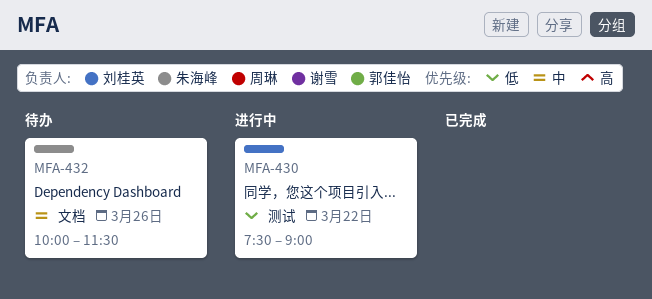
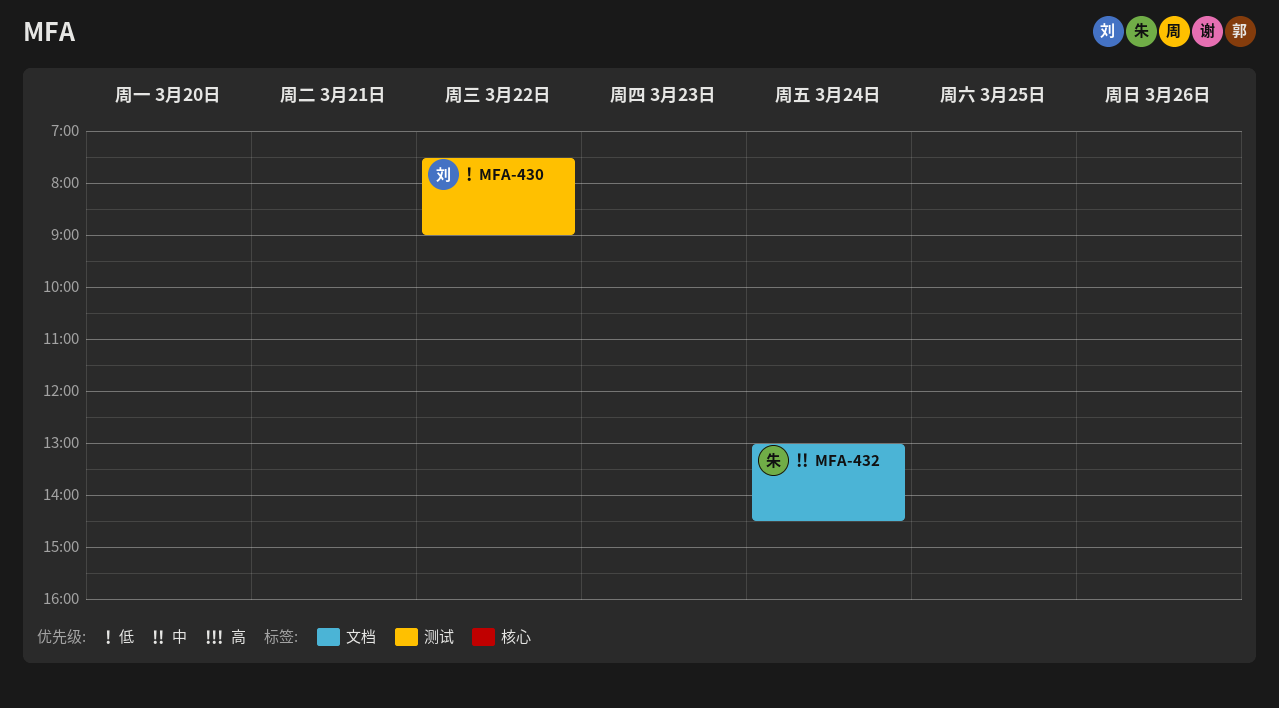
MFA-432, day: Mar 26 -> Mar 24
MFA-432, begins: 10:00 -> 13:00
MFA-432, ends: 11:30 -> 14:30

